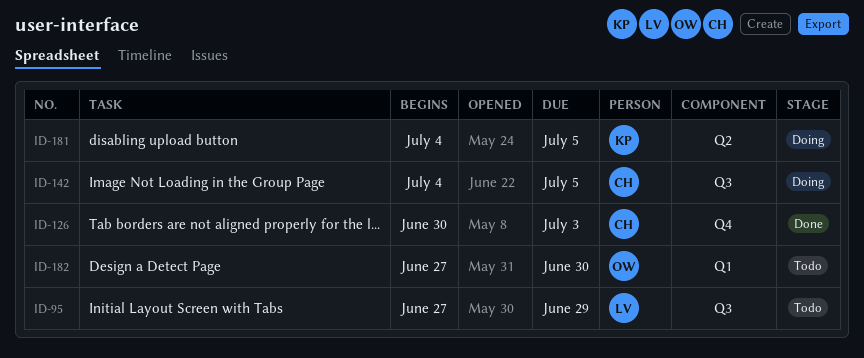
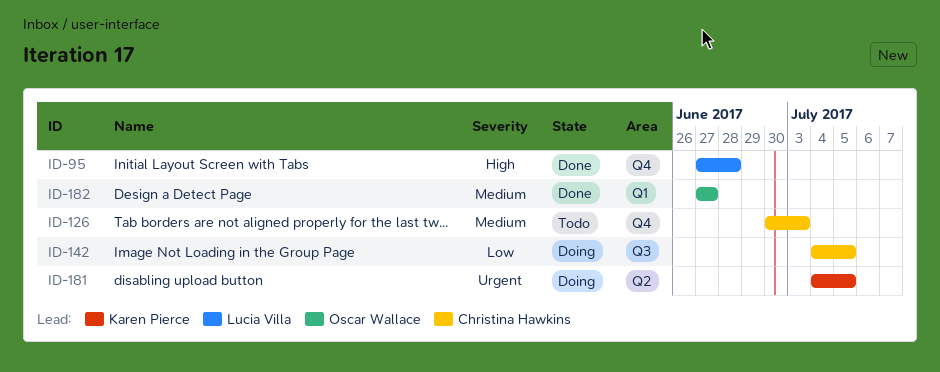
ID-95, status: Todo -> Done
ID-95, label: Q3 -> Q4
ID-95, due: Jun 29 -> Jun 28
ID-126, status: Done -> Todo
ID-182, status: Todo -> Done
ID-182, due: Jun 30 -> Jun 27

